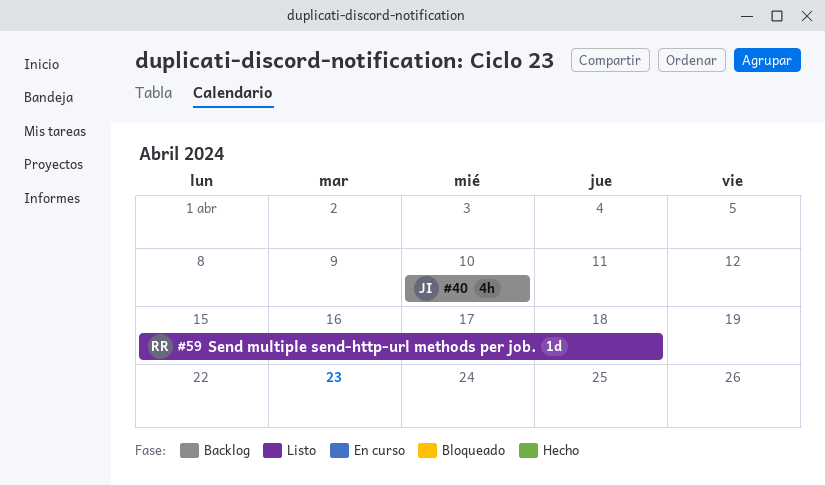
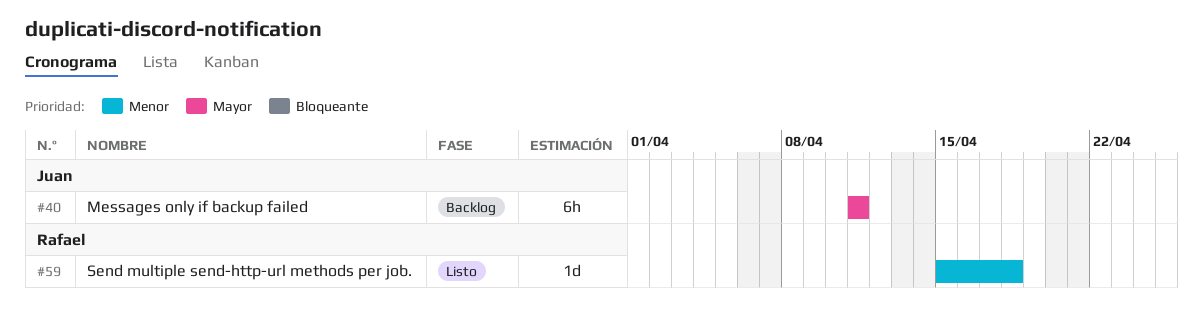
#40, estimate: 4h -> 6h
#40, start: Apr 10 -> Apr 11
#40, due: Apr 10 -> Apr 11

